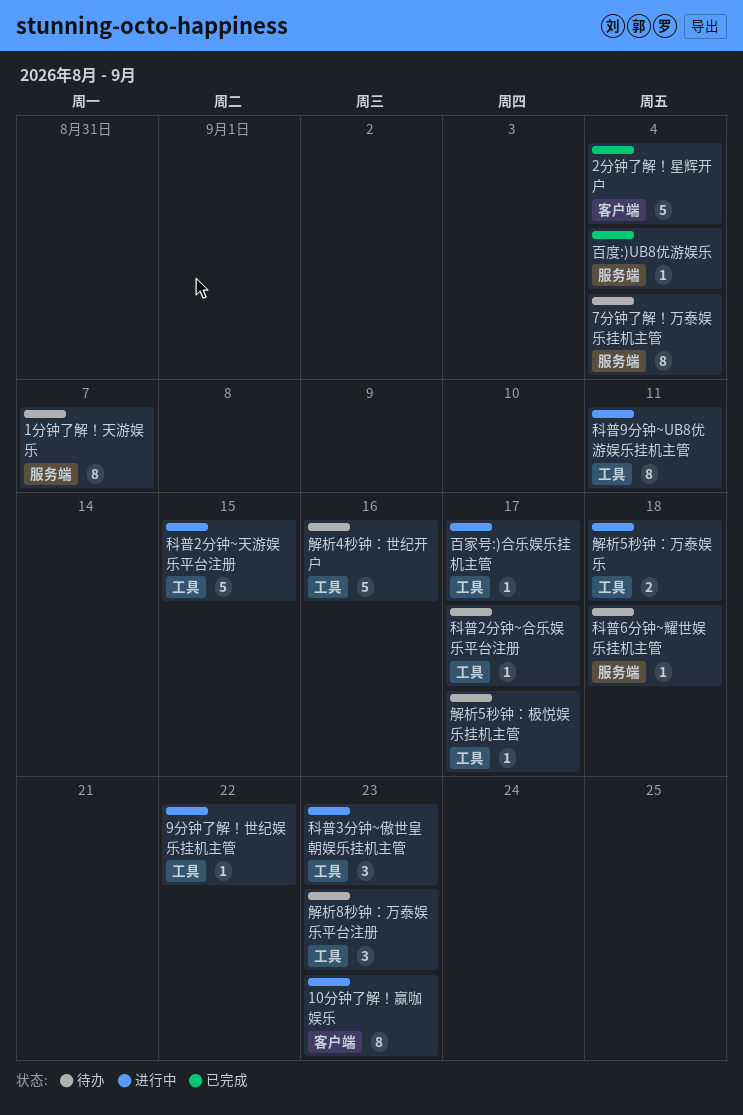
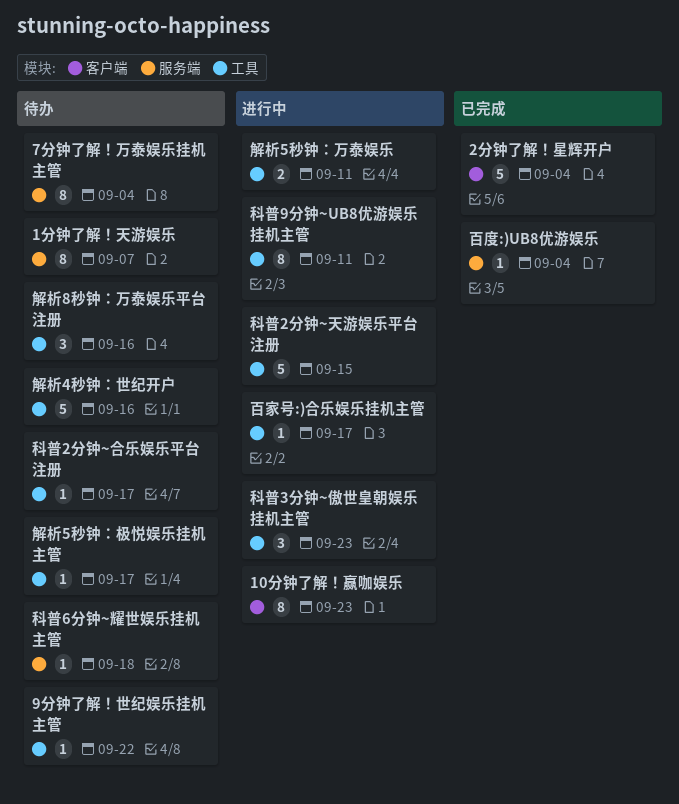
9分钟了解！世纪娱乐挂机主管, status: 进行中 -> 待办
解析5秒钟：万泰娱乐, due: Sep 18 -> Sep 11
解析8秒钟：万泰娱乐平台注册, due: Sep 23 -> Sep 16

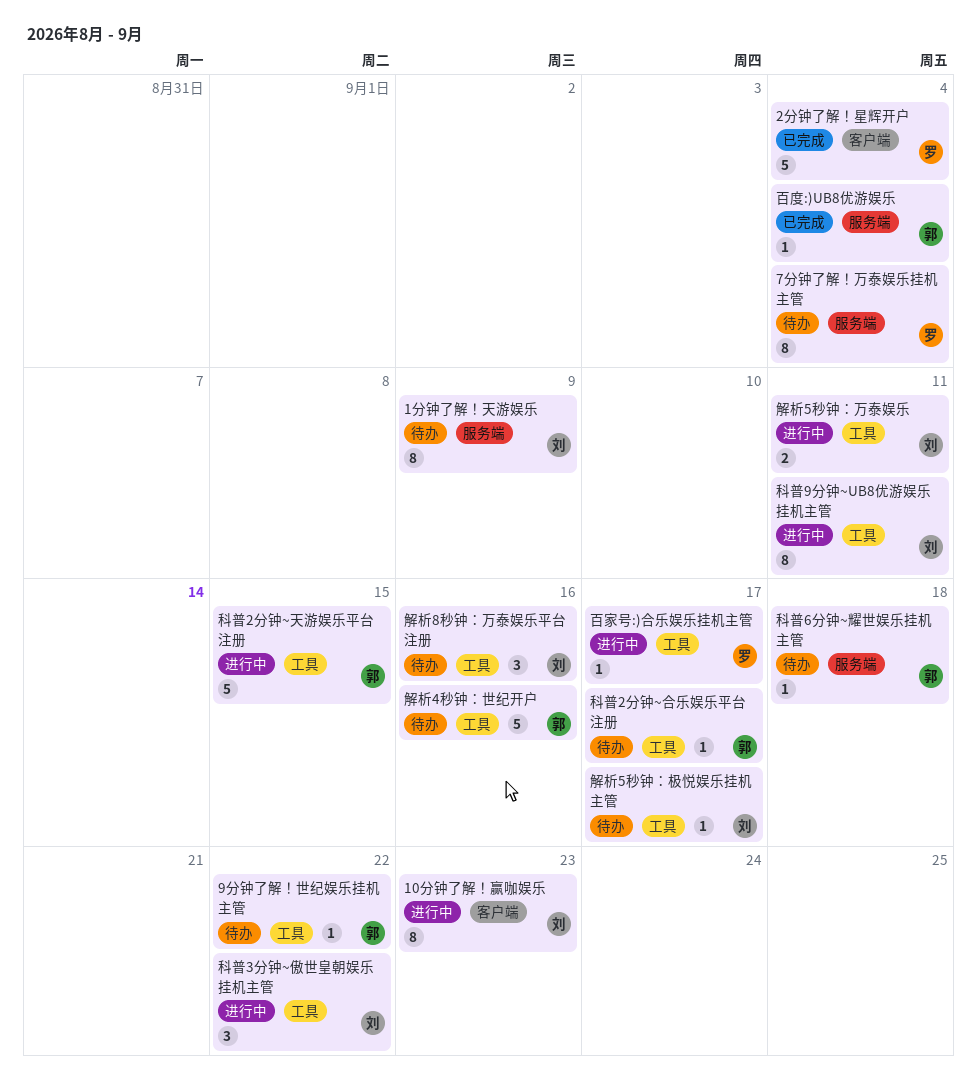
1分钟了解！天游娱乐, due: Sep 7 -> Sep 9
科普3分钟~傲世皇朝娱乐挂机主管, due: Sep 23 -> Sep 22

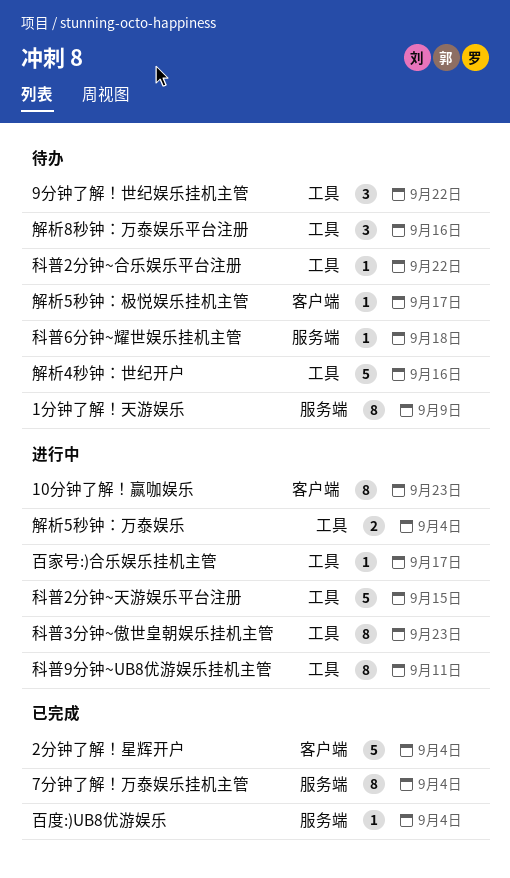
7分钟了解！万泰娱乐挂机主管, status: 待办 -> 已完成
9分钟了解！世纪娱乐挂机主管, estimate: 1 -> 3
科普2分钟~合乐娱乐平台注册, due: Sep 17 -> Sep 22
科普3分钟~傲世皇朝娱乐挂机主管, estimate: 3 -> 8
科普3分钟~傲世皇朝娱乐挂机主管, due: Sep 22 -> Sep 23
解析5秒钟：万泰娱乐, due: Sep 11 -> Sep 4
解析5秒钟：极悦娱乐挂机主管, label: 工具 -> 客户端

